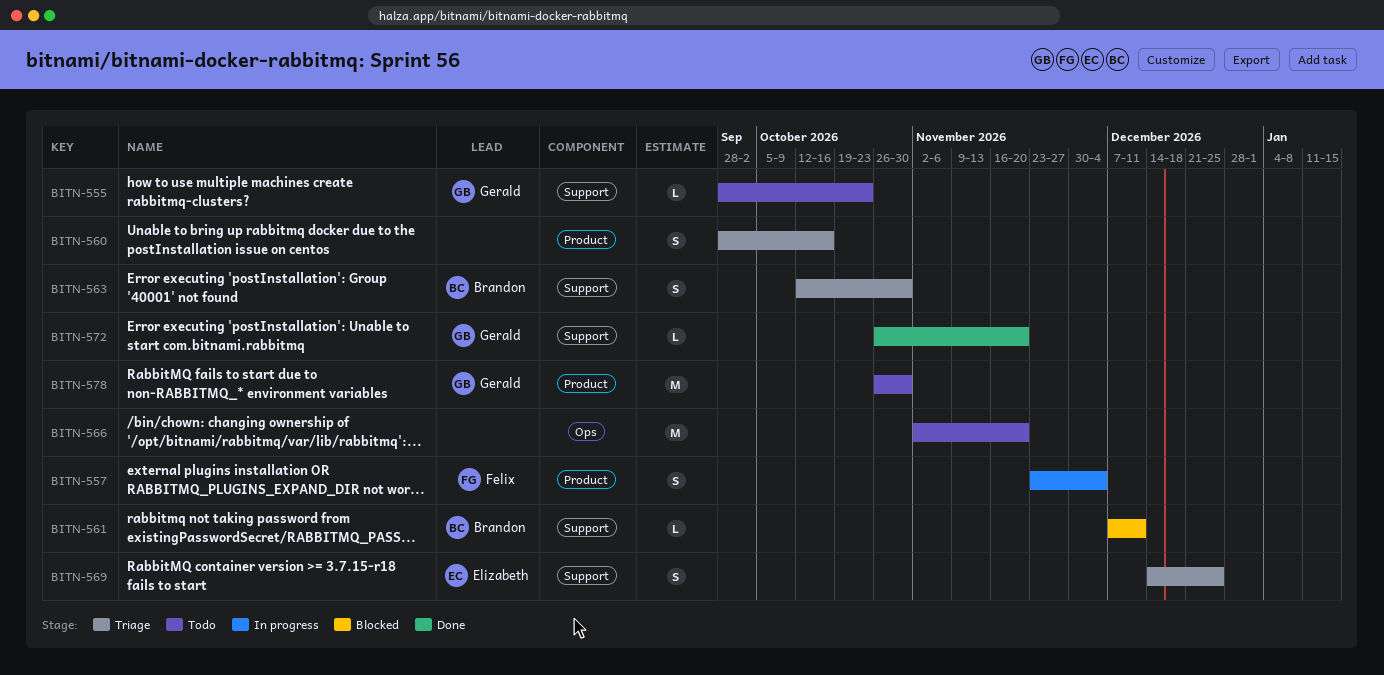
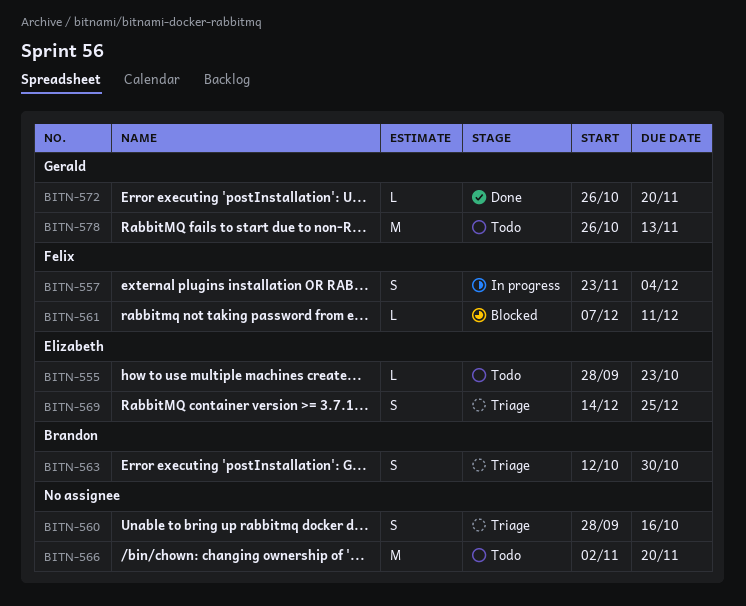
BITN-555, owner: Gerald -> Elizabeth
BITN-561, owner: Brandon -> Felix
BITN-578, due: Oct 30 -> Nov 13

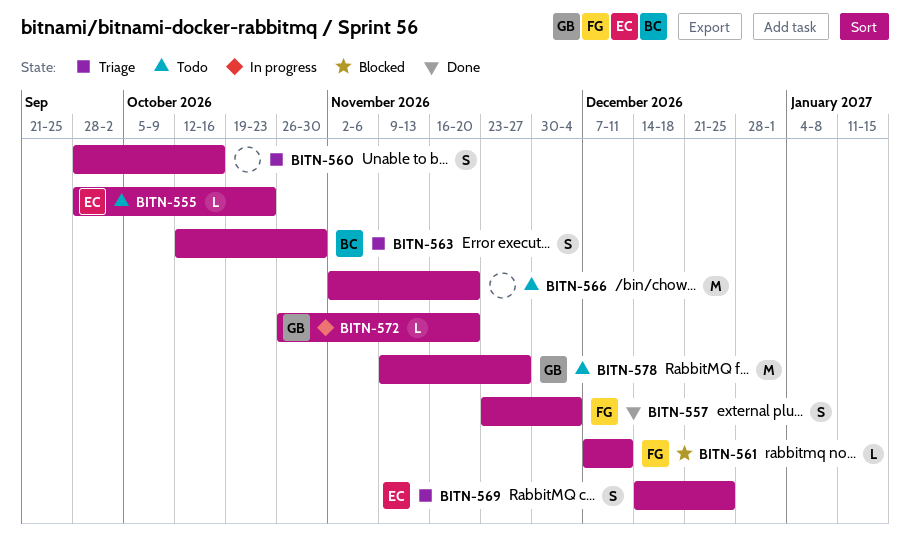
BITN-557, status: In progress -> Done
BITN-572, status: Done -> In progress
BITN-578, start: Oct 26 -> Nov 9
BITN-578, due: Nov 13 -> Nov 27

